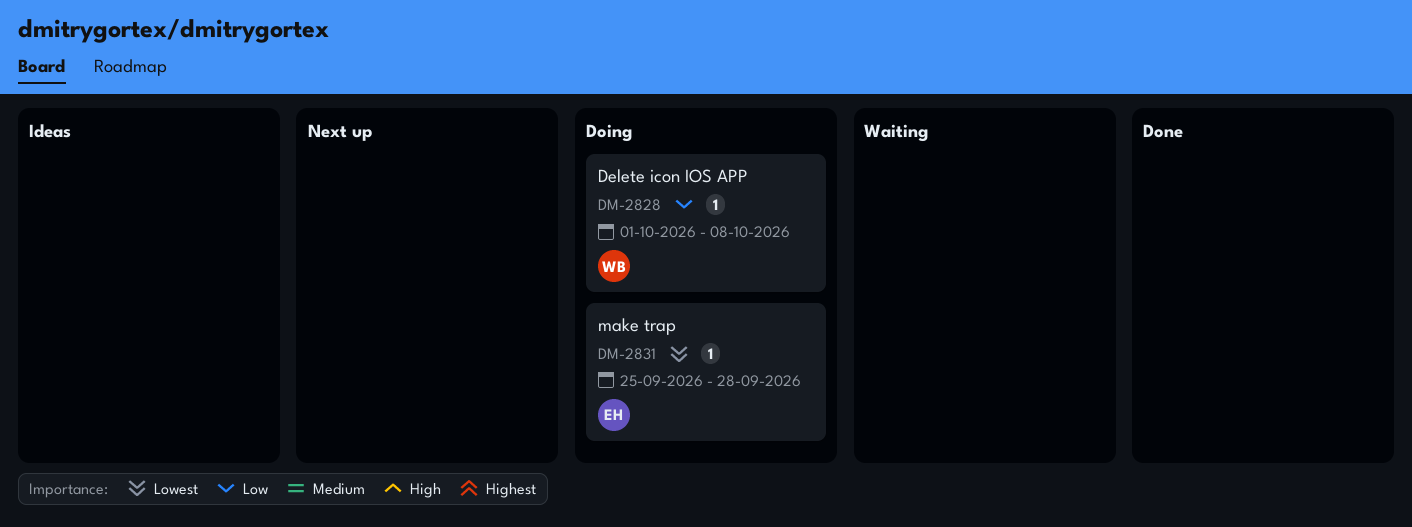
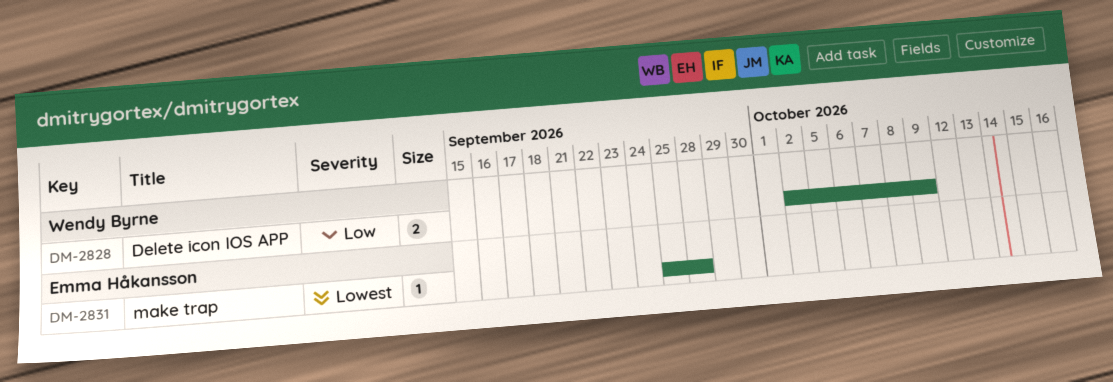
DM-2828, estimate: 1 -> 2
DM-2828, start: Oct 1 -> Oct 2
DM-2828, due: Oct 8 -> Oct 9

